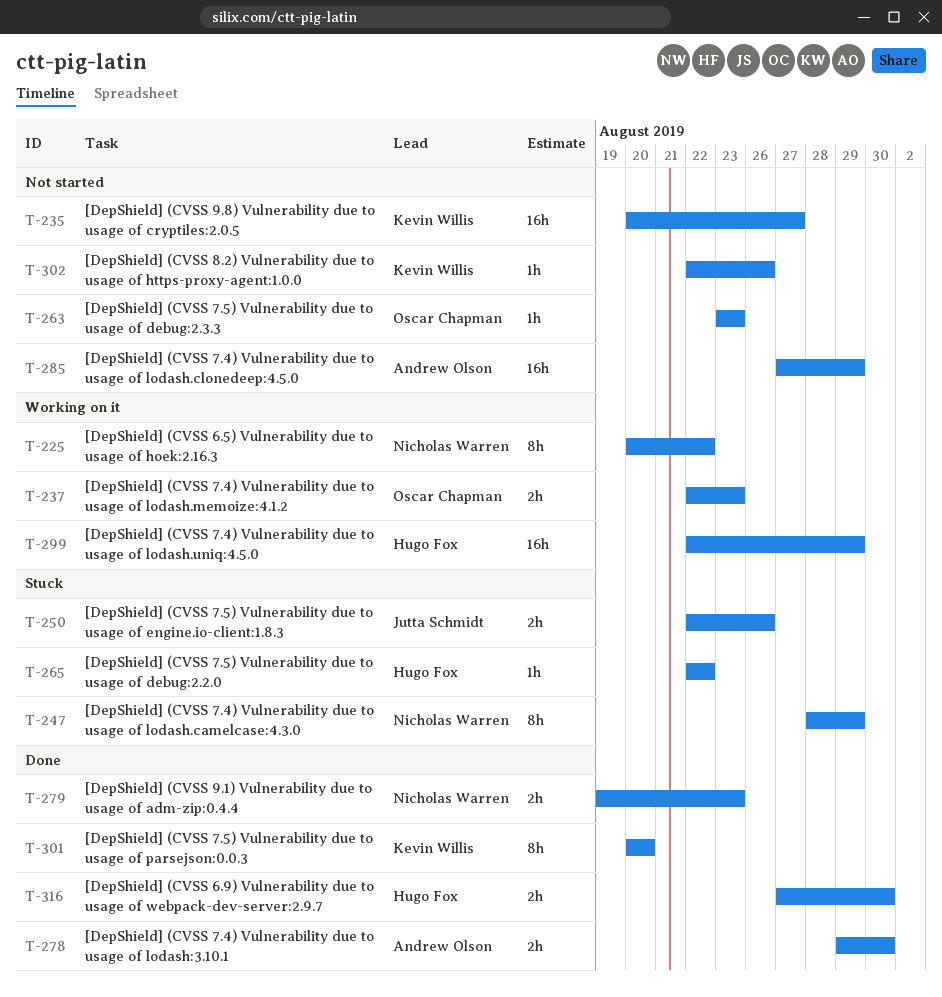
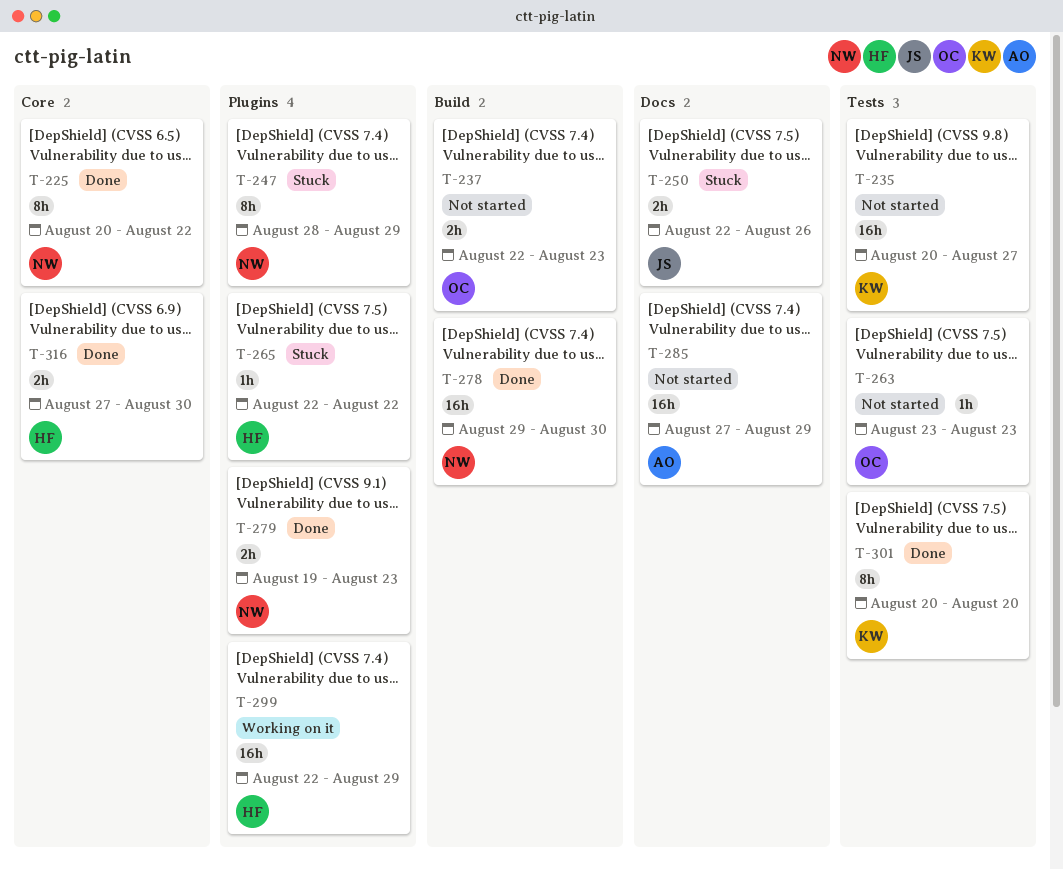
T-225, status: Working on it -> Done
T-237, status: Working on it -> Not started
T-278, owner: Andrew Olson -> Nicholas Warren
T-278, estimate: 2h -> 16h
T-302: present -> none

